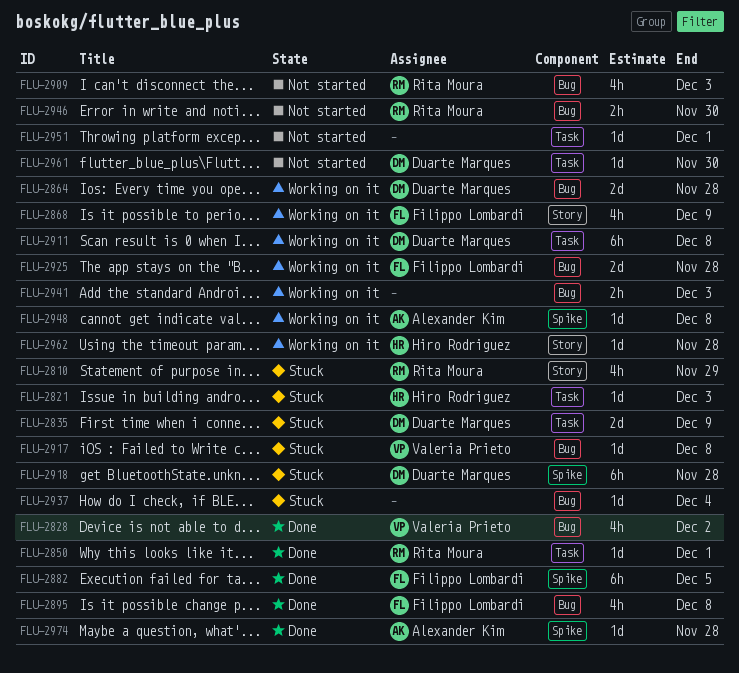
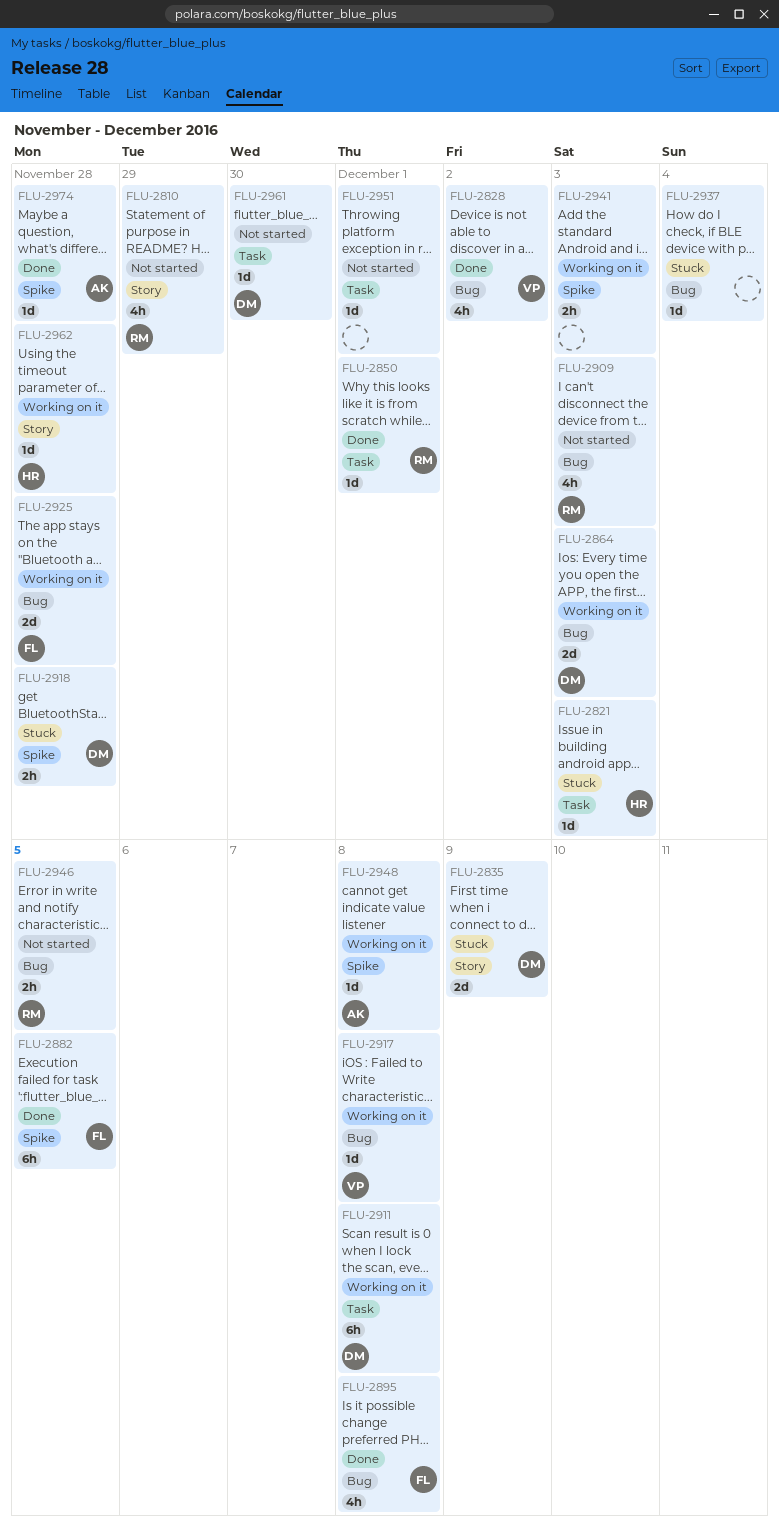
FLU-2810, status: Stuck -> Not started
FLU-2835, label: Task -> Story
FLU-2864, due: Nov 28 -> Dec 3
FLU-2868: present -> none
FLU-2917, status: Stuck -> Working on it
FLU-2918, estimate: 6h -> 2h
FLU-2941, label: Bug -> Spike
FLU-2946, due: Nov 30 -> Dec 5

